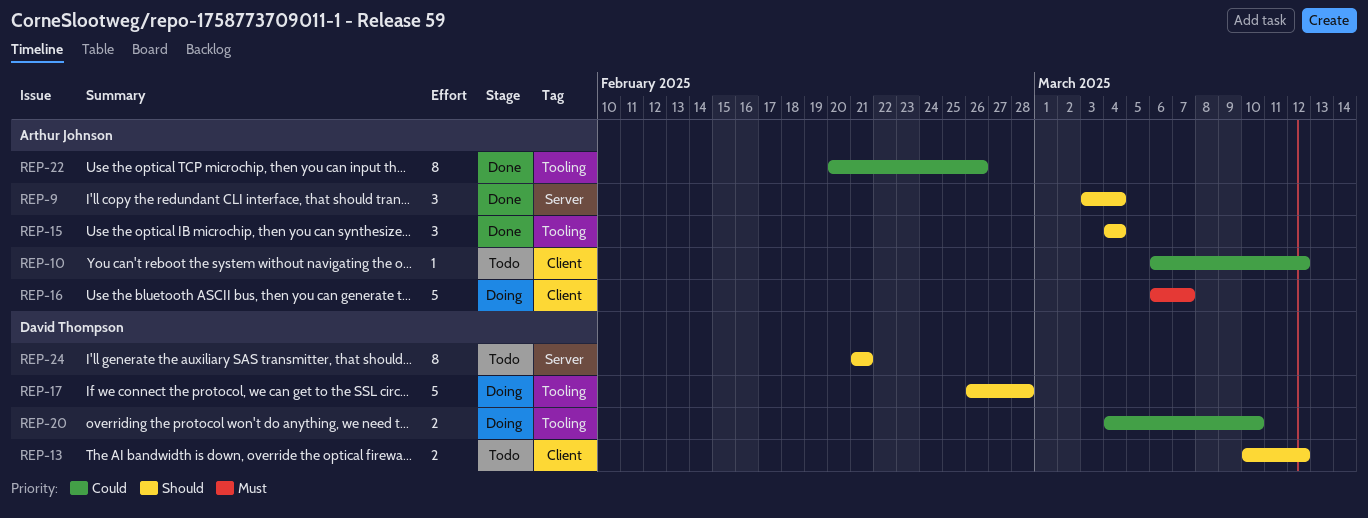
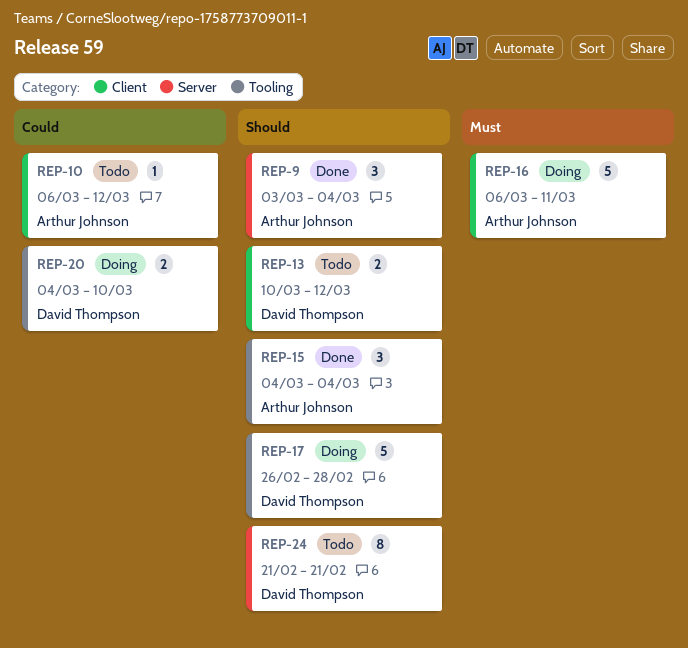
REP-16, due: Mar 7 -> Mar 11
REP-22: present -> none

